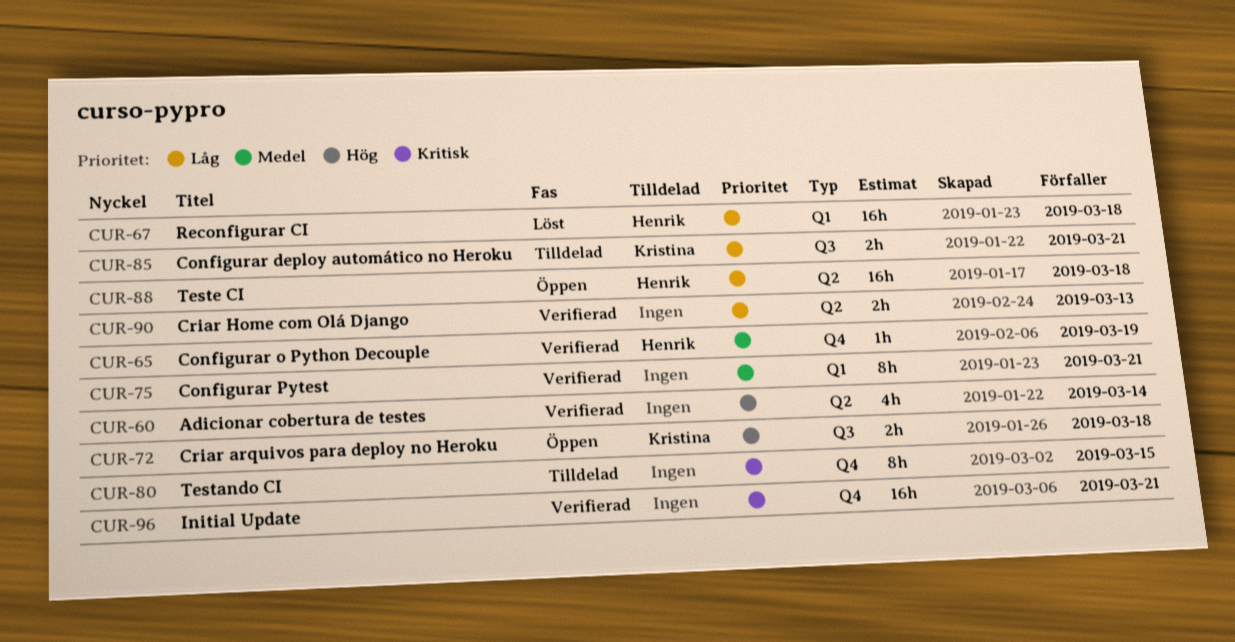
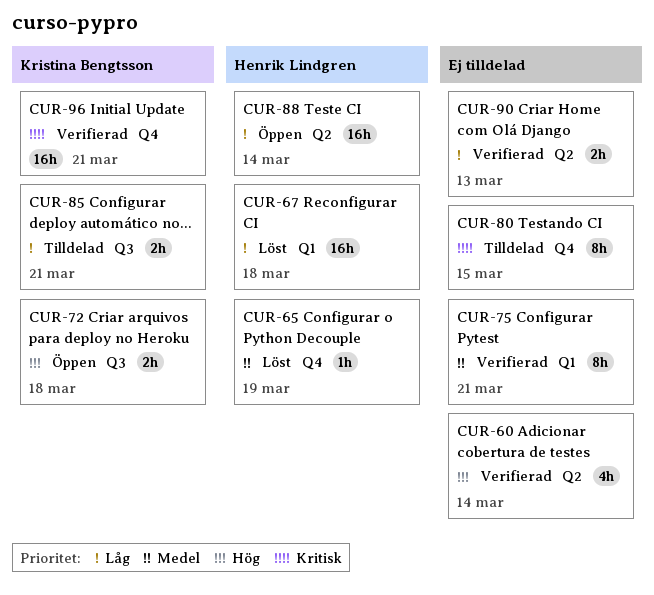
CUR-65, status: Verifierad -> Löst
CUR-88, due: Mar 18 -> Mar 14
CUR-96, owner: none -> Kristina Bengtsson

